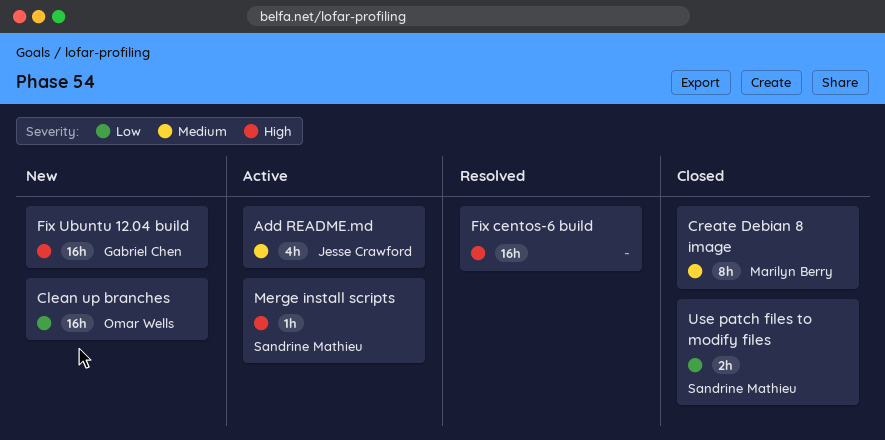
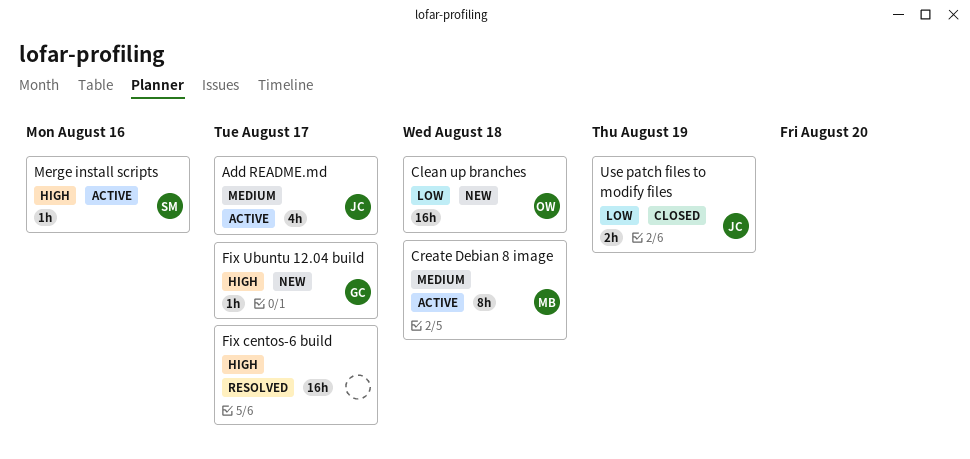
Create Debian 8 image, status: Closed -> Active
Fix Ubuntu 12.04 build, estimate: 16h -> 1h
Use patch files to modify files, owner: Sandrine Mathieu -> Jesse Crawford

